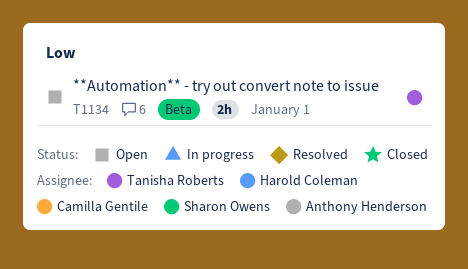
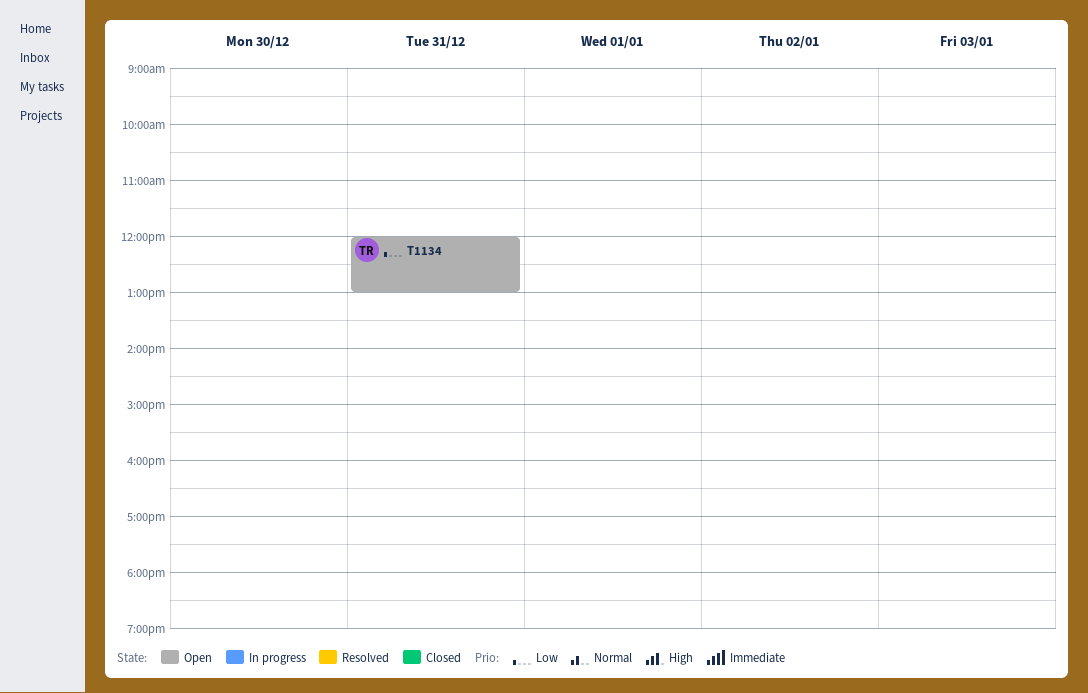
T1134, day: Jan 1 -> Dec 31

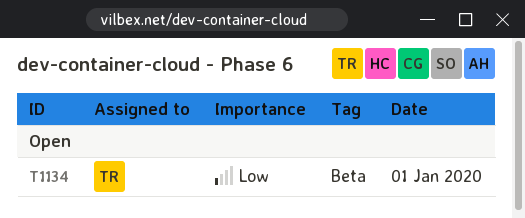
T1134, day: Dec 31 -> Jan 1

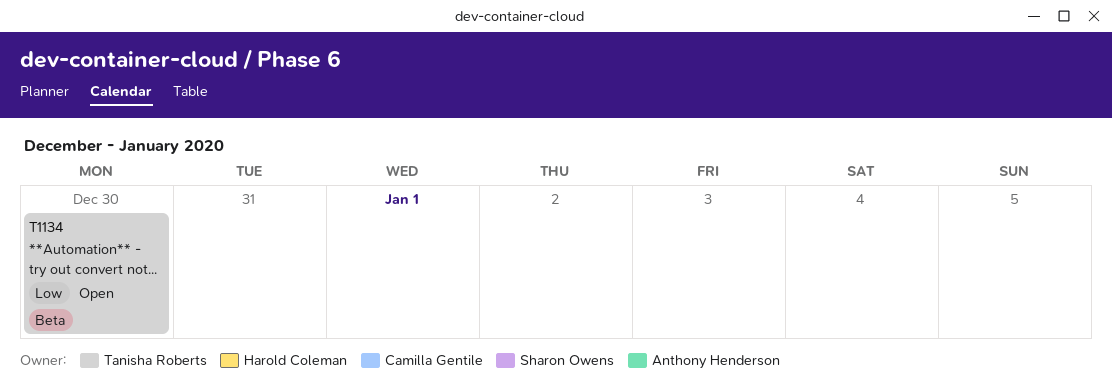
T1134, day: Jan 1 -> Dec 30

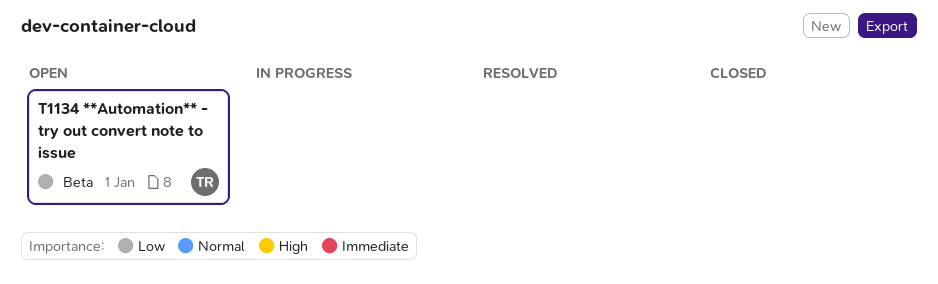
T1134, day: Dec 30 -> Jan 1

